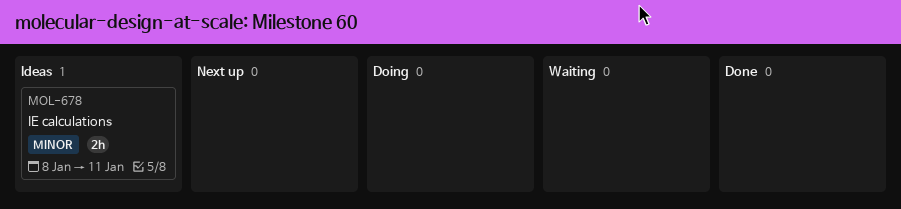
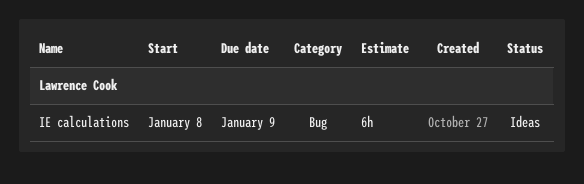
IE calculations, estimate: 2h -> 6h
IE calculations, due: Jan 11 -> Jan 9

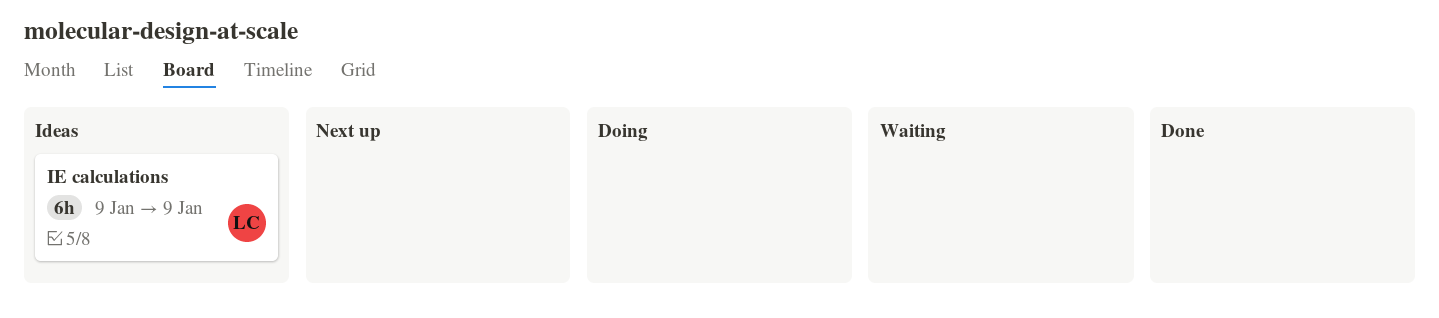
IE calculations, start: Jan 8 -> Jan 9

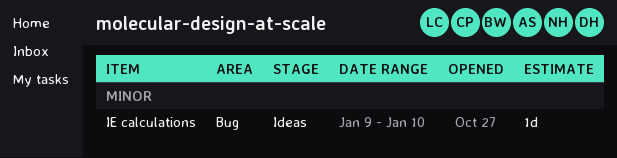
IE calculations, estimate: 6h -> 1d
IE calculations, due: Jan 9 -> Jan 10

